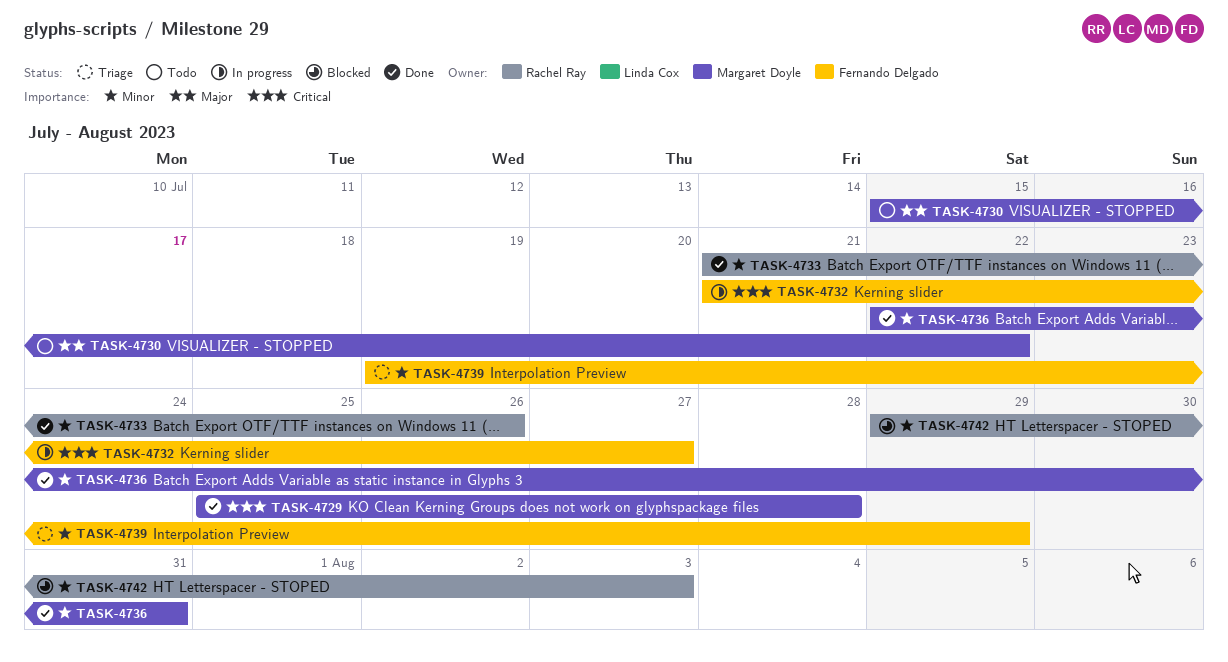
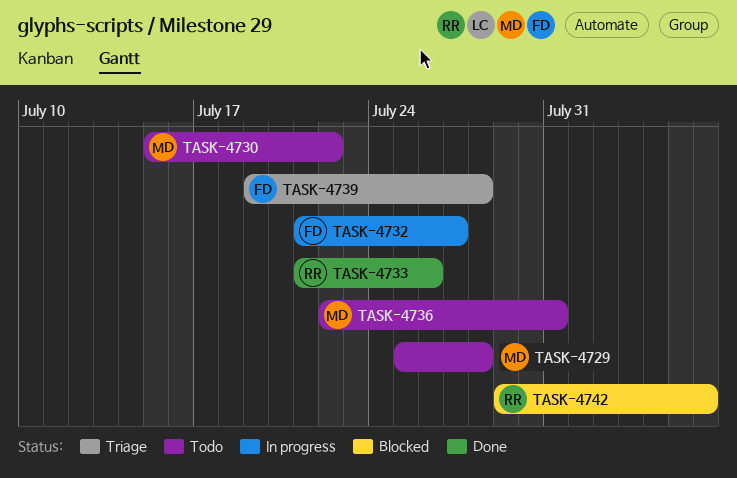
TASK-4729, status: Done -> Todo
TASK-4736, status: Done -> Todo
TASK-4739, due: Jul 29 -> Jul 28
TASK-4742, due: Aug 3 -> Aug 6

